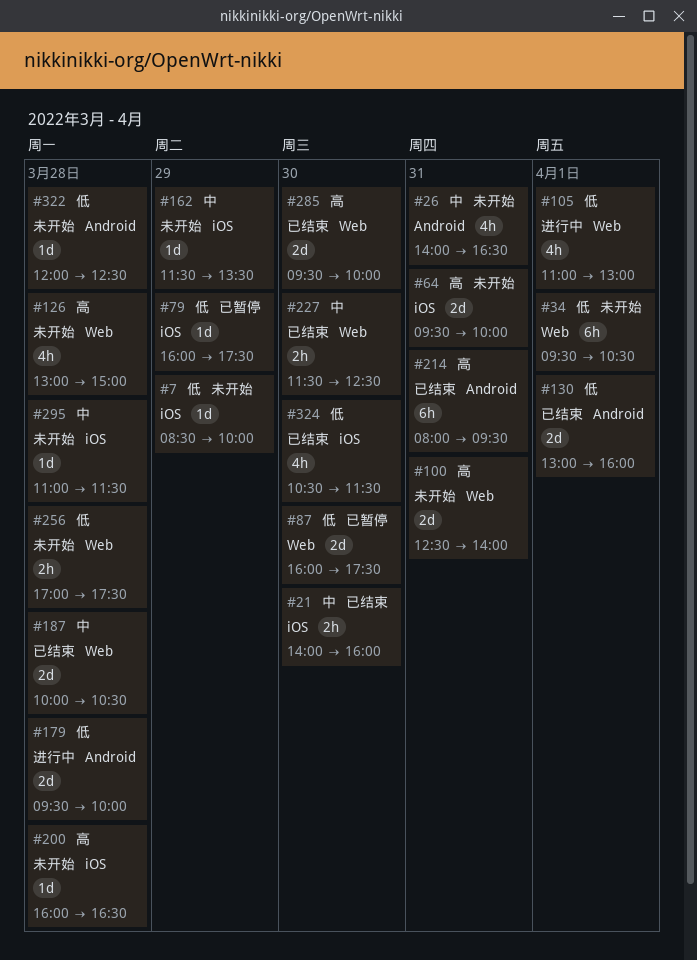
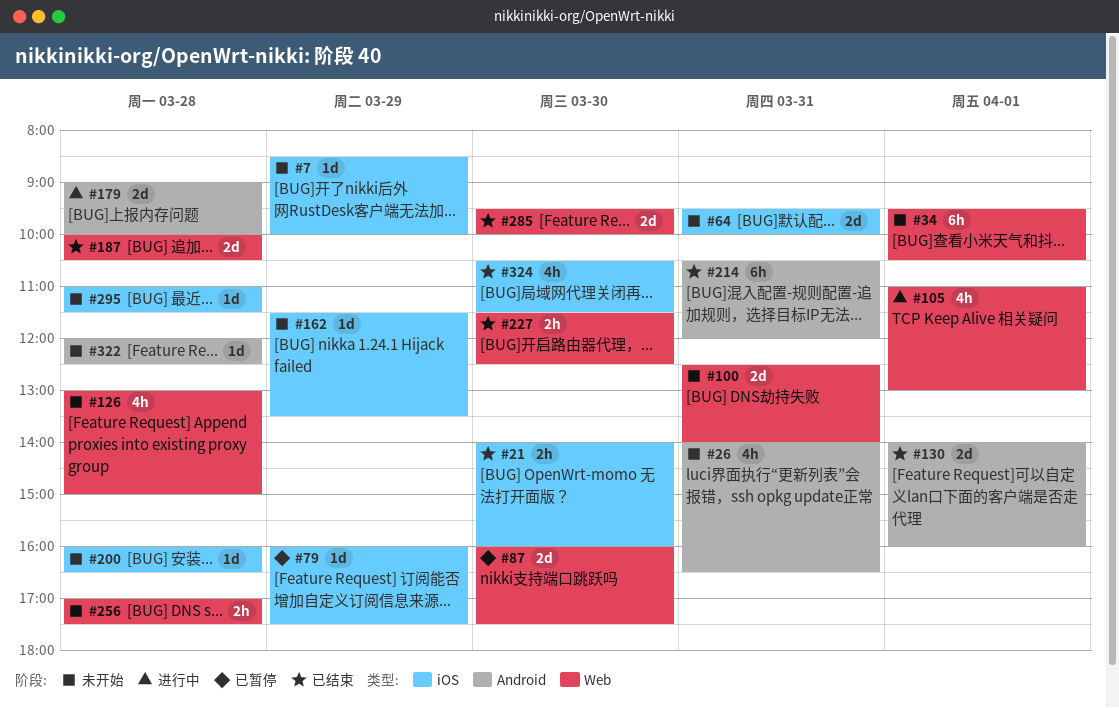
#130, begins: 13:00 -> 14:00
#179, begins: 09:30 -> 09:00
#214, begins: 08:00 -> 10:30
#214, ends: 09:30 -> 12:00

